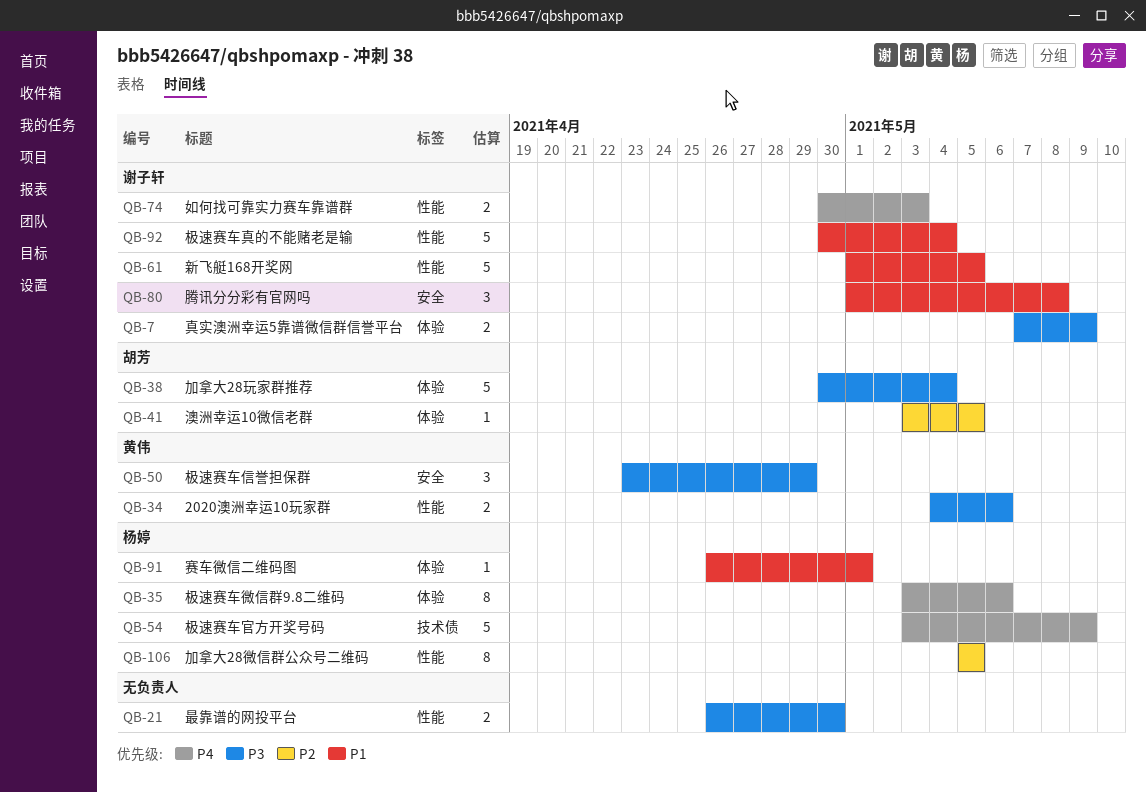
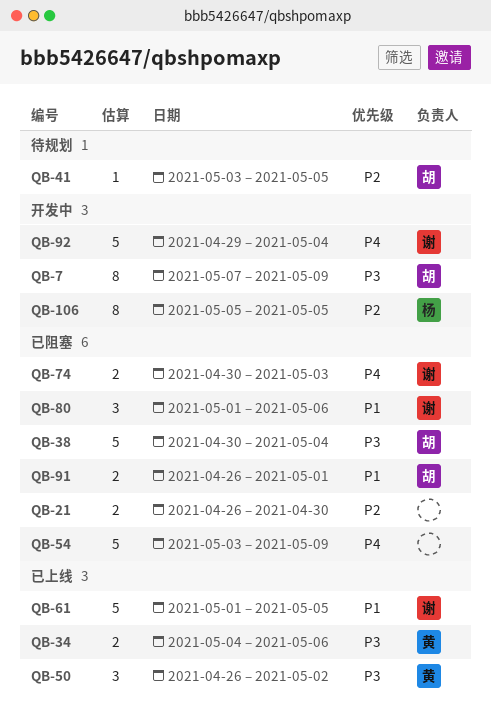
QB-7, owner: 谢子轩 -> 胡芳
QB-7, estimate: 2 -> 8
QB-21, priority: P3 -> P2
QB-35: present -> none
QB-50, start: Apr 23 -> Apr 26
QB-50, due: Apr 29 -> May 2
QB-54, owner: 杨婷 -> none
QB-80, due: May 8 -> May 6
QB-91, owner: 杨婷 -> 胡芳
QB-91, estimate: 1 -> 2
QB-92, priority: P1 -> P4
QB-92, start: Apr 30 -> Apr 29

